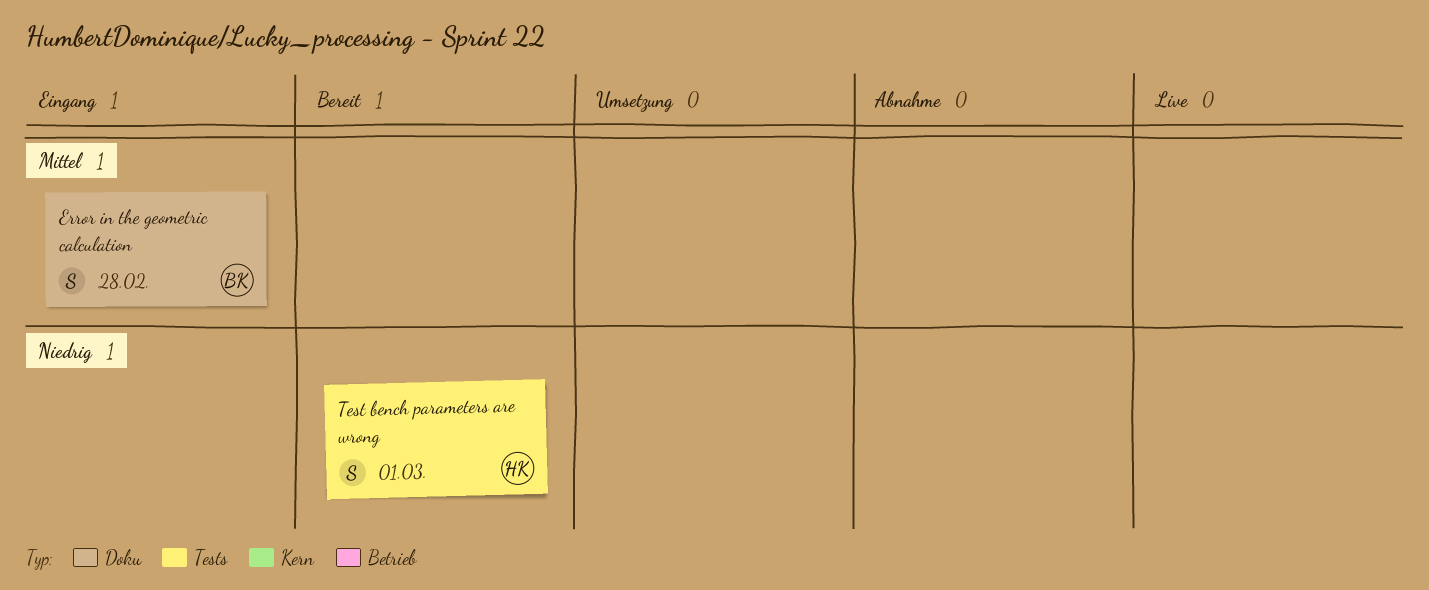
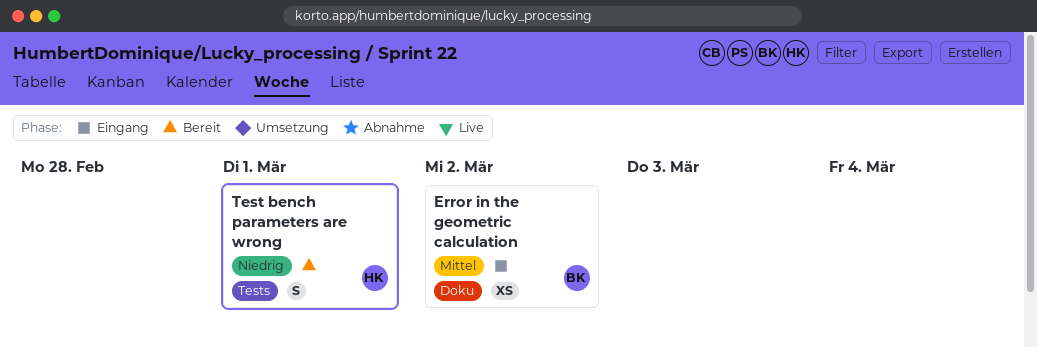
Error in the geometric calculation, estimate: S -> XS
Error in the geometric calculation, due: Feb 28 -> Mar 2

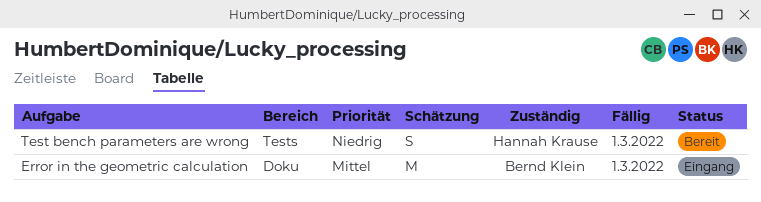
Error in the geometric calculation, estimate: XS -> M
Error in the geometric calculation, due: Mar 2 -> Mar 1

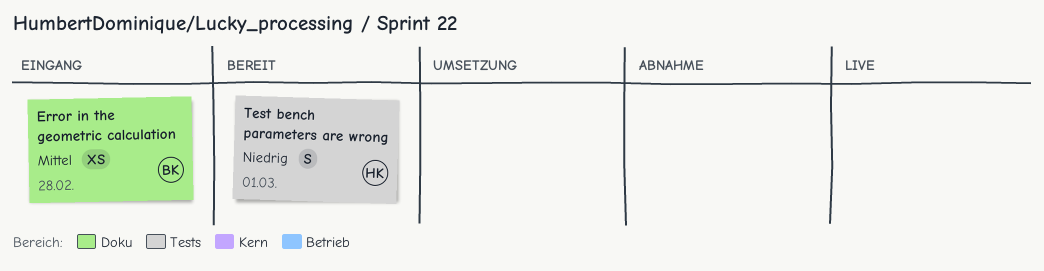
Error in the geometric calculation, estimate: M -> XS
Error in the geometric calculation, due: Mar 1 -> Feb 28

